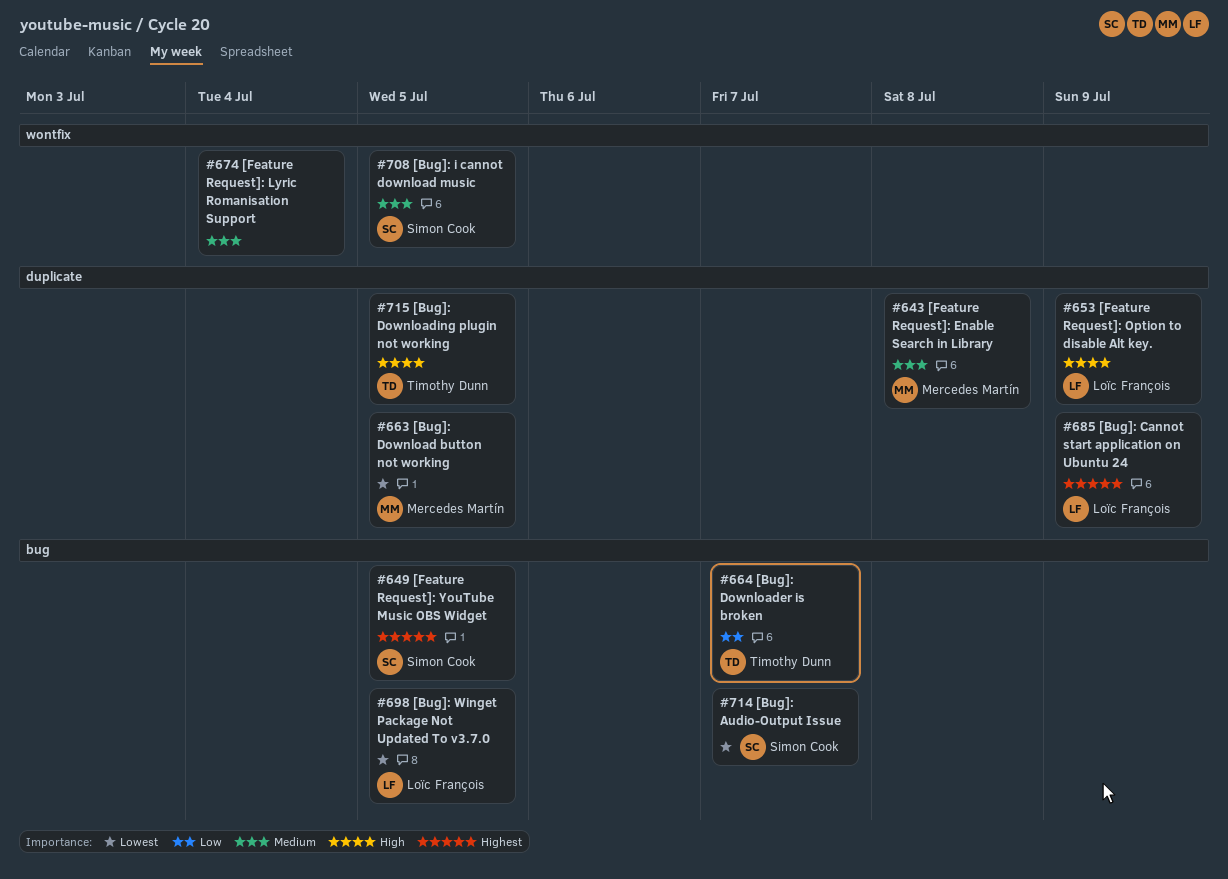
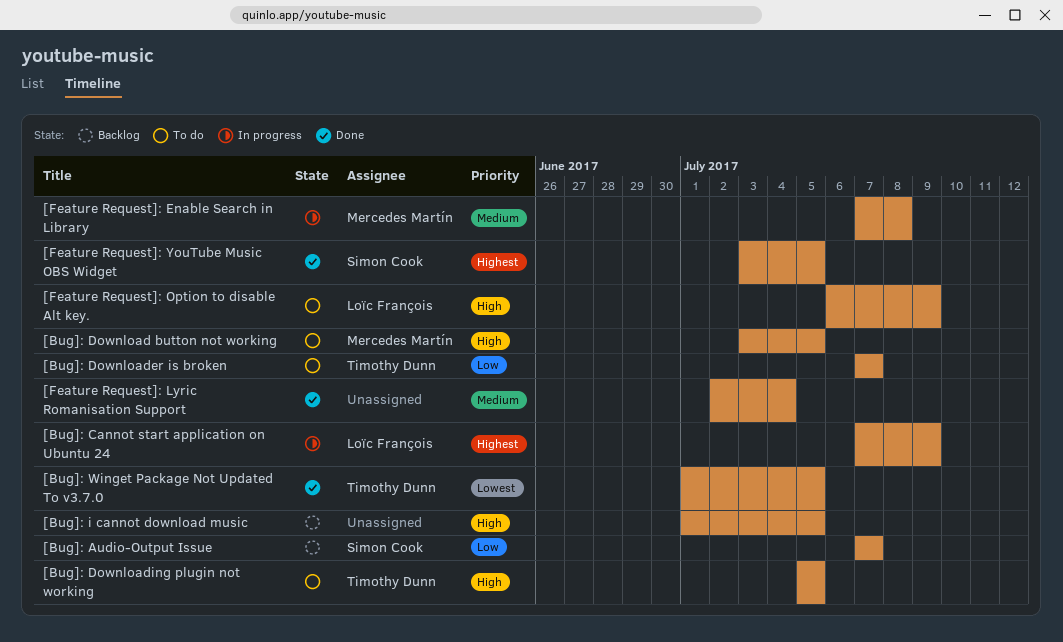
[Bug]: Audio-Output Issue, priority: Lowest -> Low
[Bug]: Download button not working, priority: Lowest -> High
[Bug]: i cannot download music, owner: Simon Cook -> none
[Bug]: i cannot download music, priority: Medium -> High
[Bug]: Winget Package Not Updated To v3.7.0, owner: Loïc François -> Timothy Dunn

